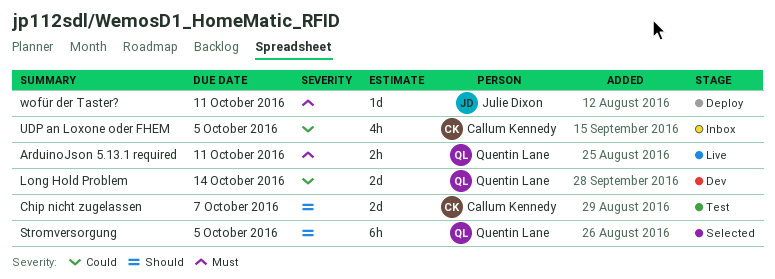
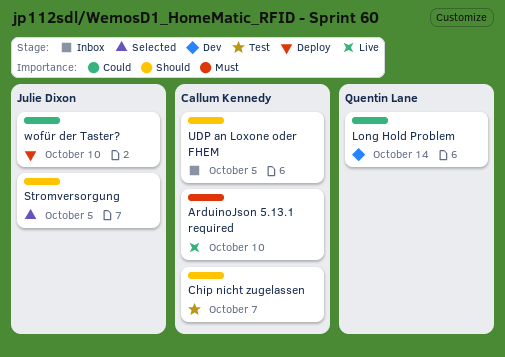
ArduinoJson 5.13.1 required, owner: Quentin Lane -> Callum Kennedy
ArduinoJson 5.13.1 required, due: Oct 11 -> Oct 10
Stromversorgung, owner: Quentin Lane -> Julie Dixon
UDP an Loxone oder FHEM, priority: Could -> Should
wofür der Taster?, priority: Must -> Could
wofür der Taster?, due: Oct 11 -> Oct 10

